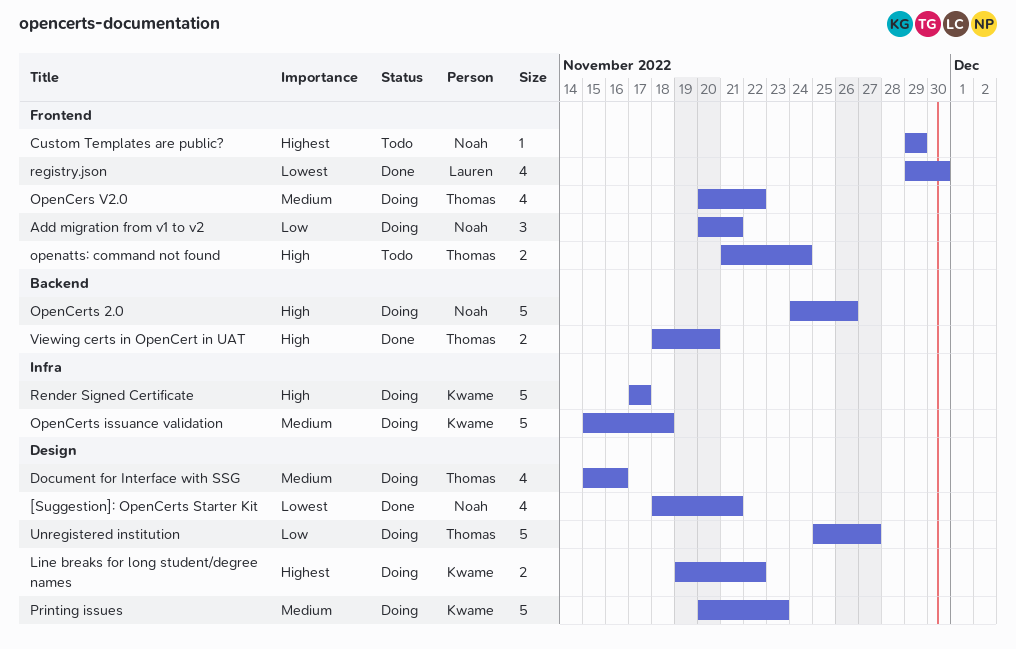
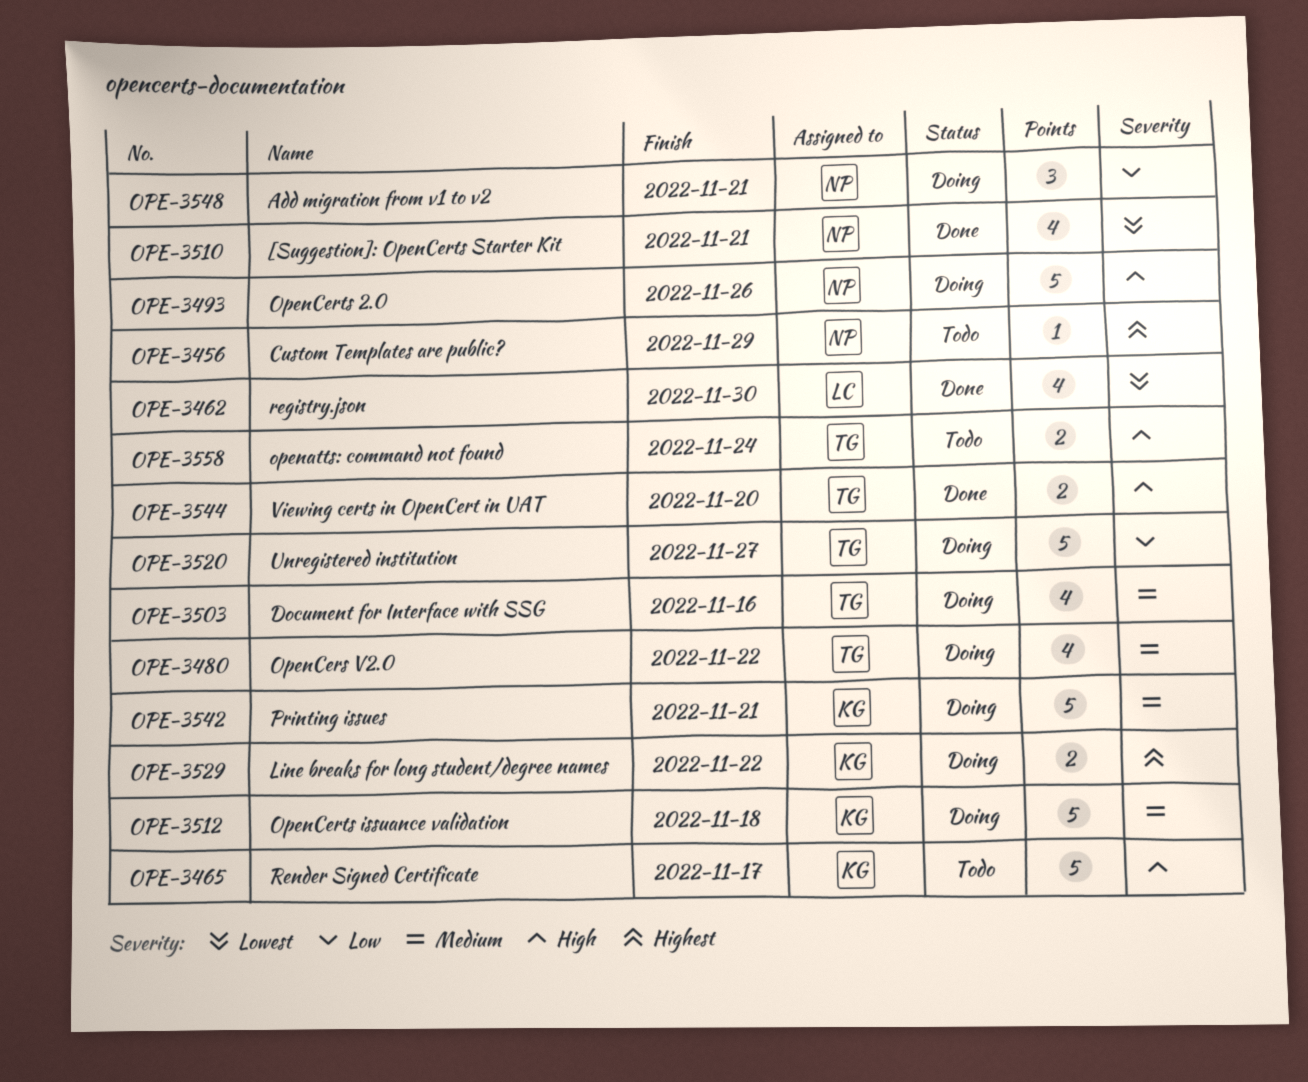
Printing issues, due: Nov 23 -> Nov 21
Render Signed Certificate, status: Doing -> Todo

